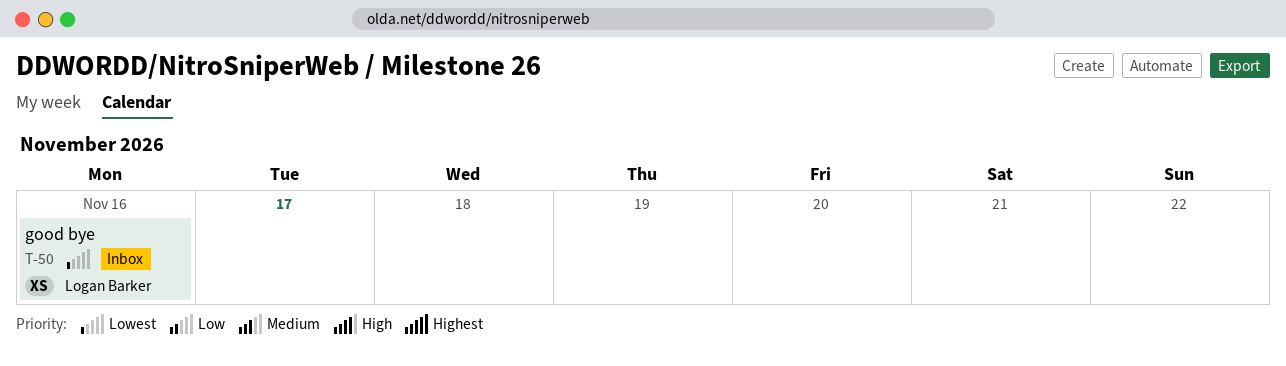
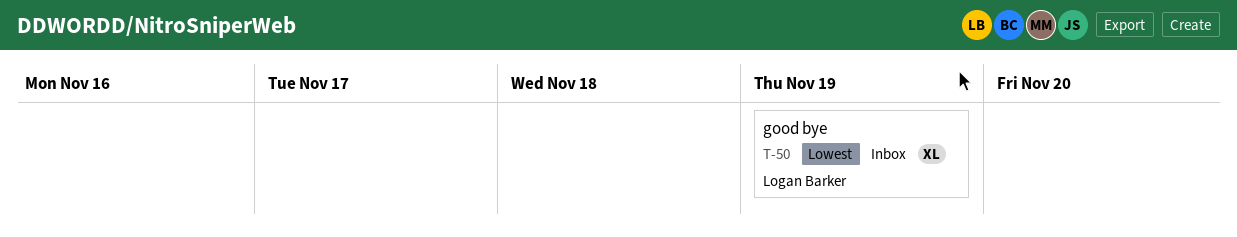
T-50, estimate: XS -> XL
T-50, due: Nov 16 -> Nov 19

